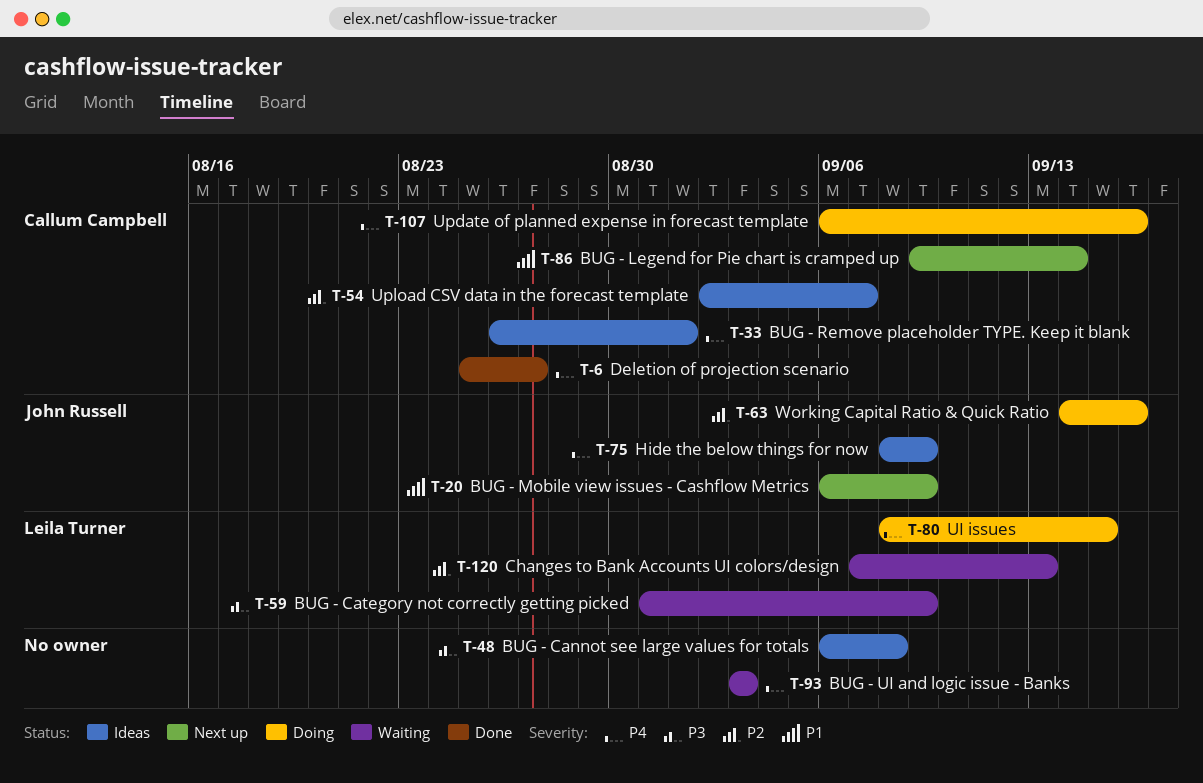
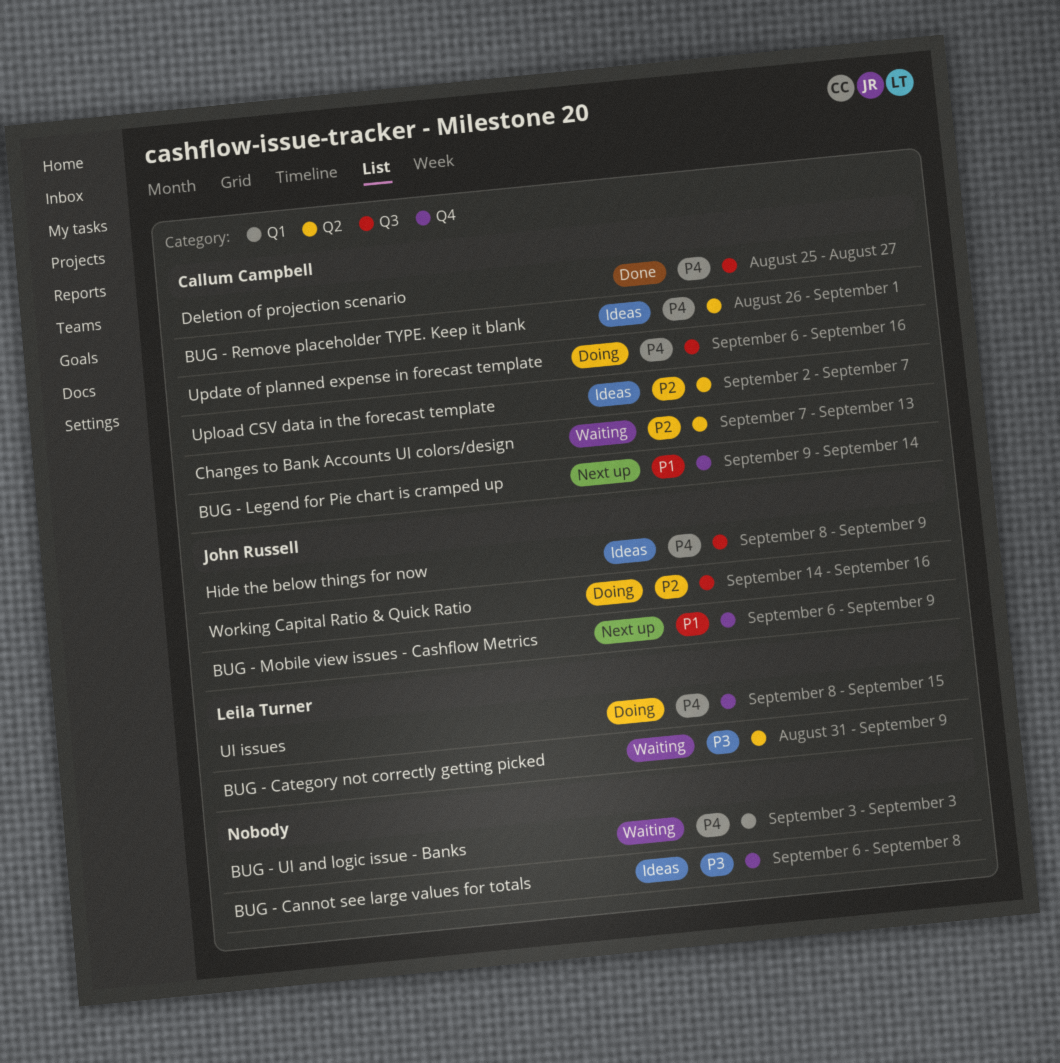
Changes to Bank Accounts UI colors/design, owner: Leila Turner -> Callum Campbell

